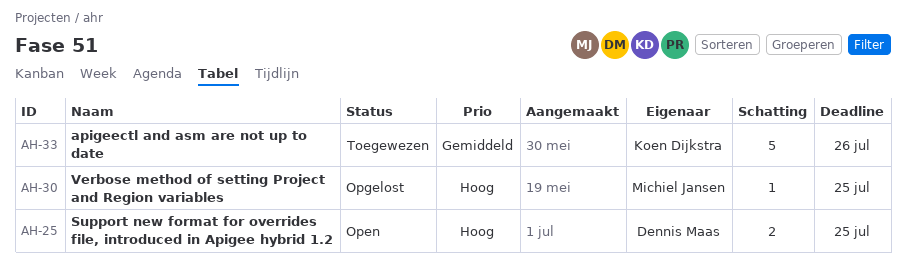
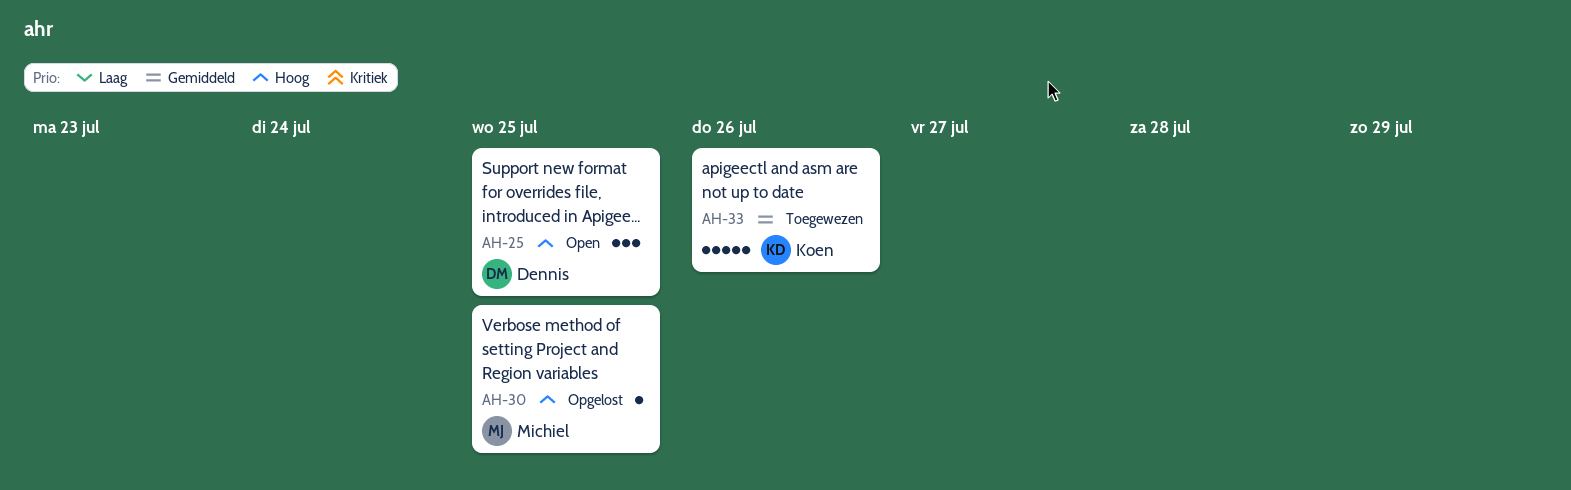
AH-25, estimate: 2 -> 3

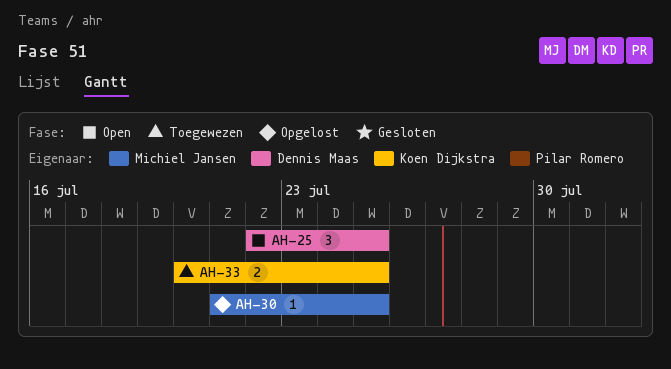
AH-33, estimate: 5 -> 2
AH-33, due: Jul 26 -> Jul 25

